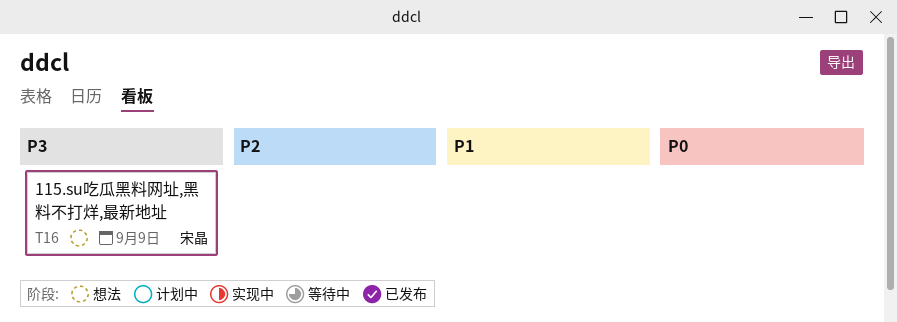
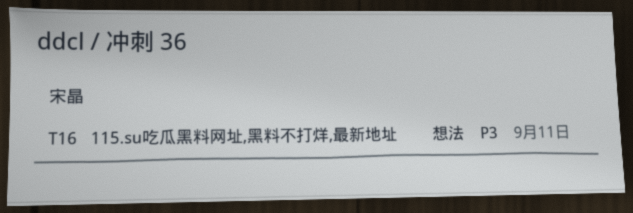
T16, due: Sep 9 -> Sep 11

